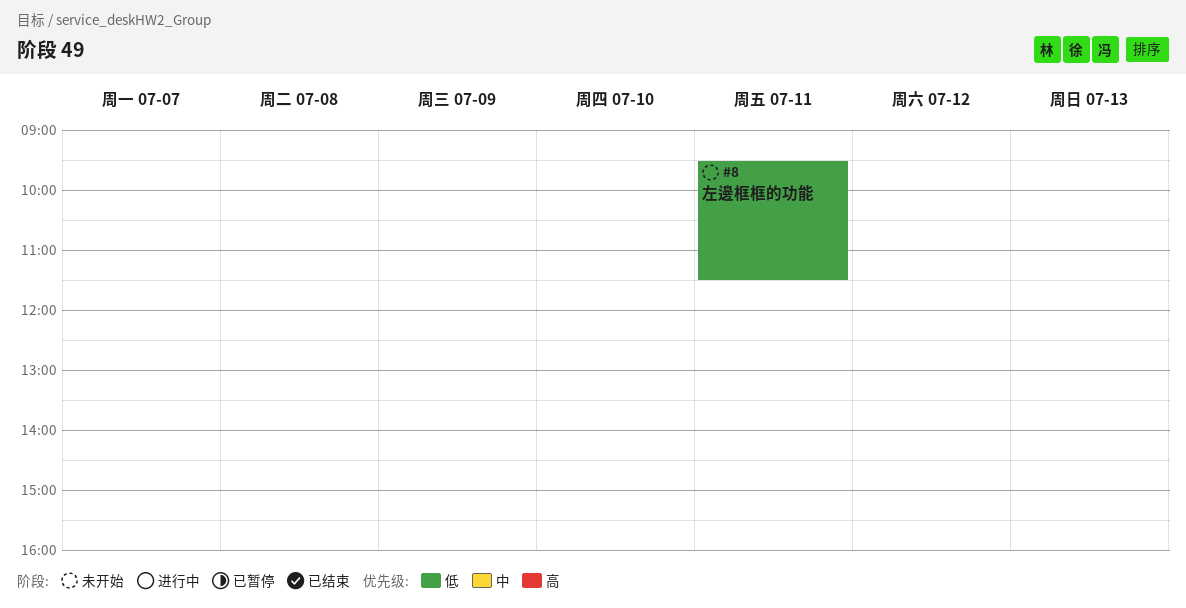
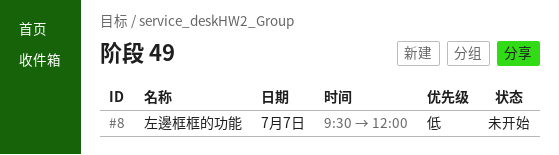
#8, day: Jul 11 -> Jul 7
#8, ends: 11:30 -> 12:00

